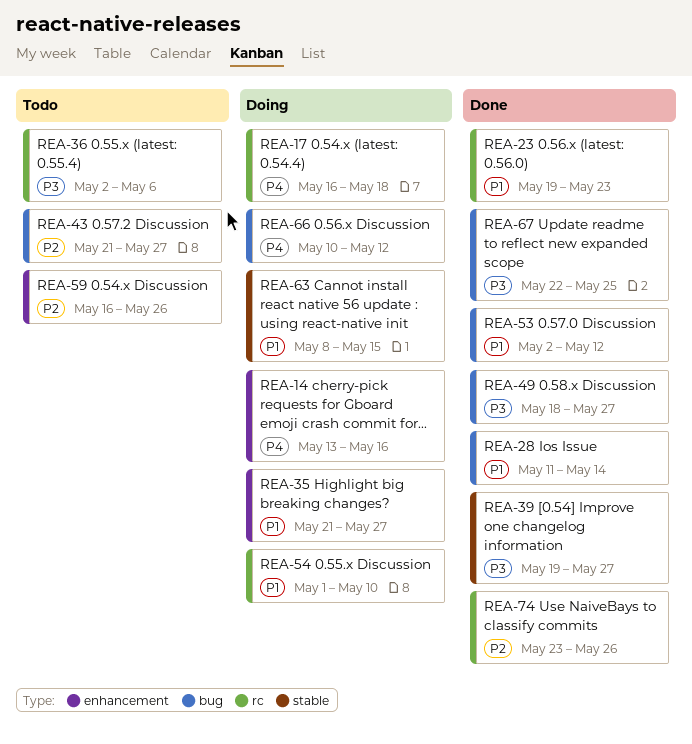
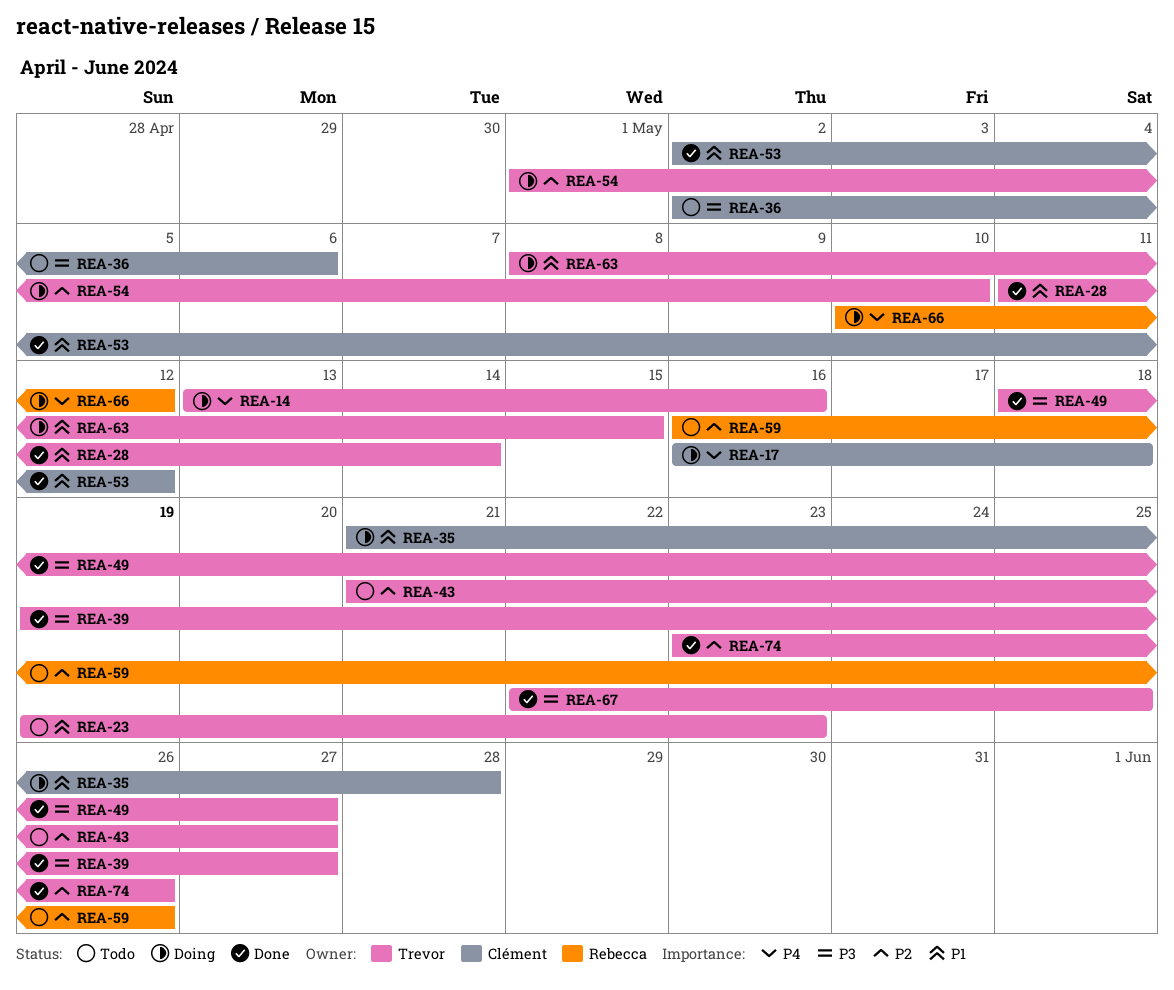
REA-23, status: Done -> Todo
REA-35, due: May 27 -> May 28
REA-54, priority: P1 -> P2

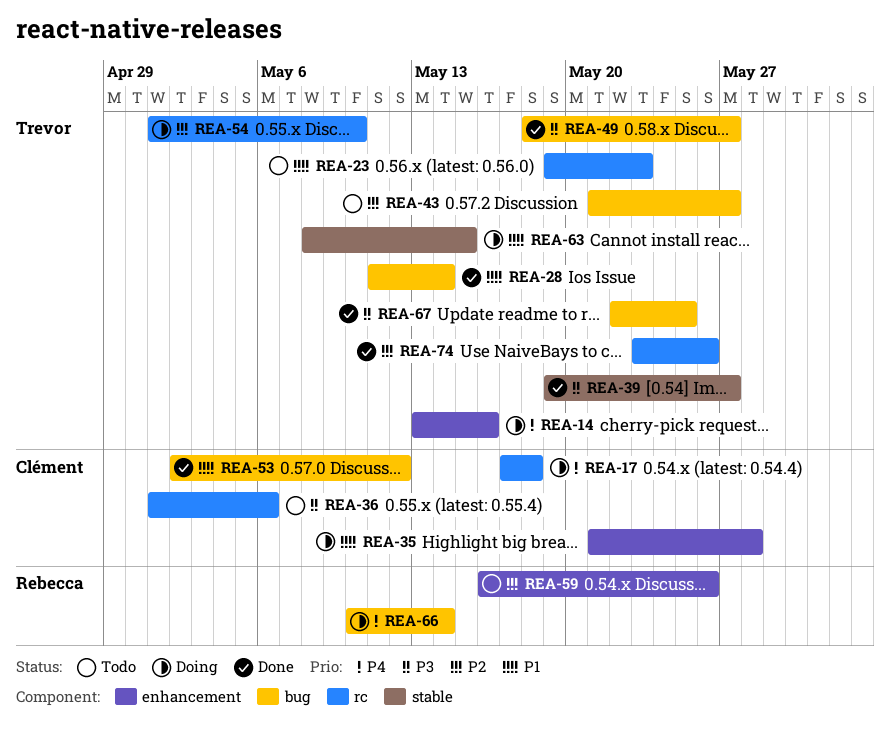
REA-17, start: May 16 -> May 17
REA-36, start: May 2 -> May 1
REA-66, due: May 12 -> May 14

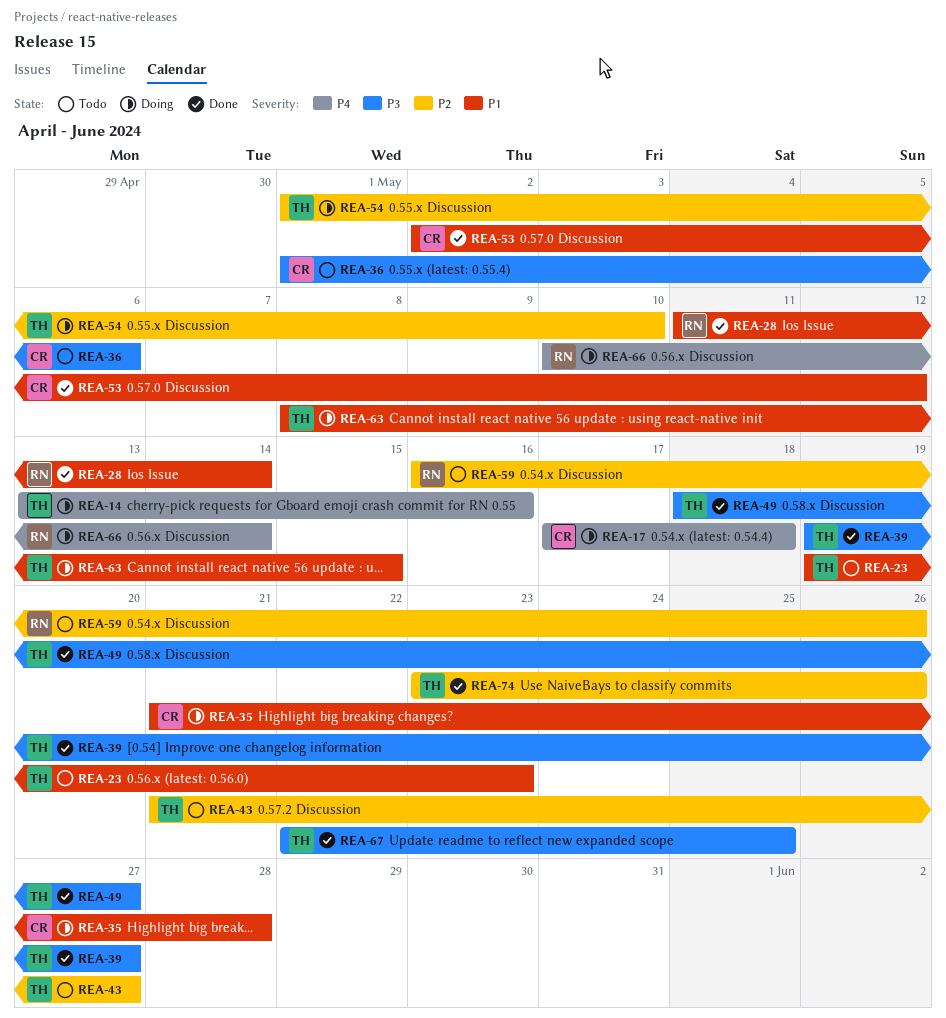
REA-28, owner: Trevor -> Rebecca

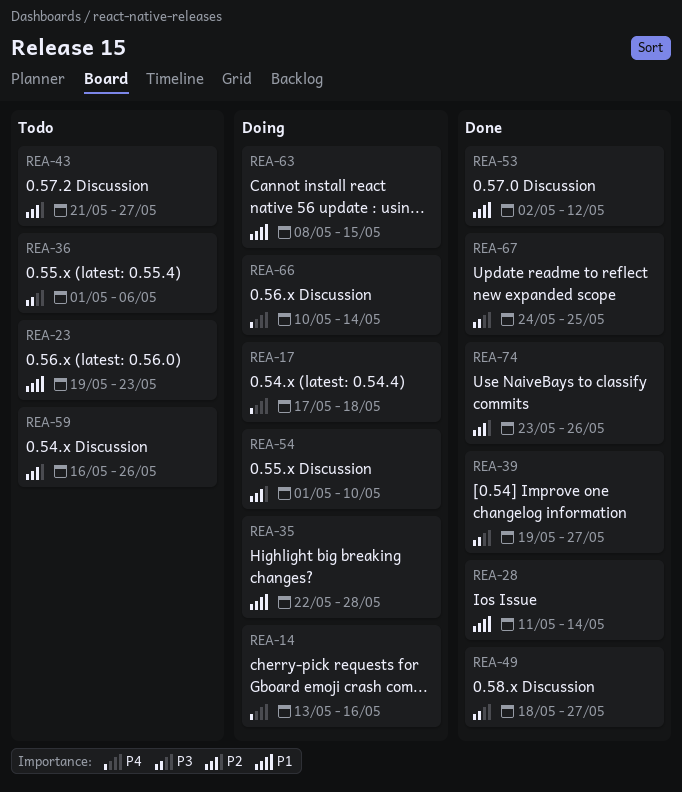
REA-35, start: May 21 -> May 22
REA-67, start: May 22 -> May 24

